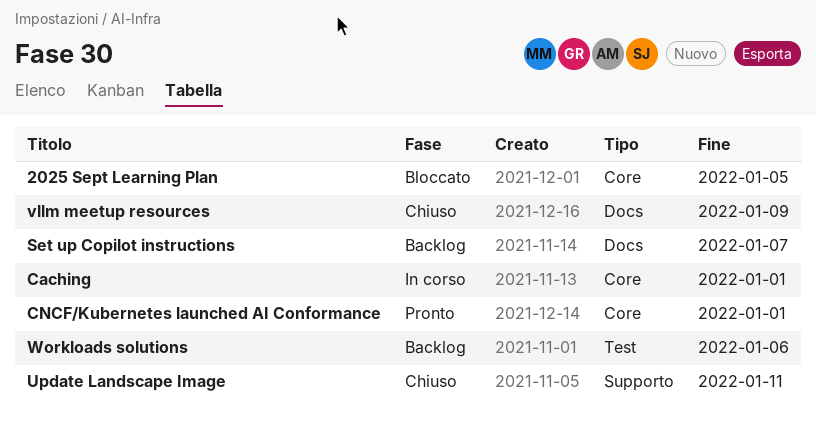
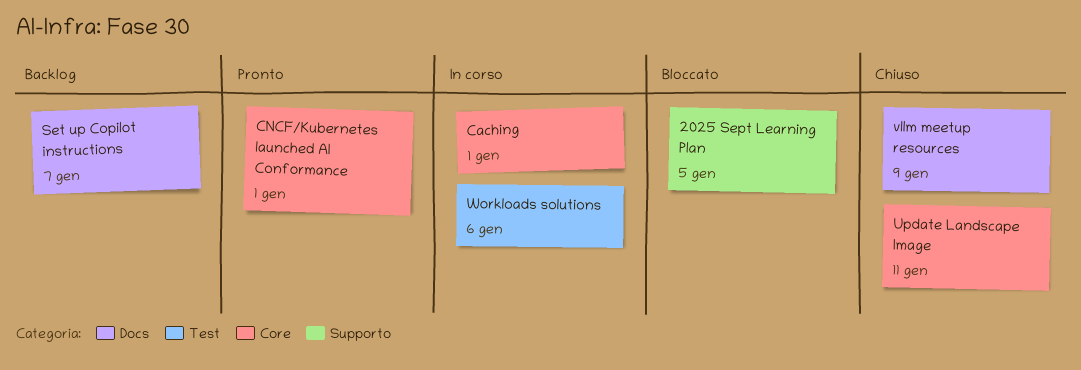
2025 Sept Learning Plan, label: Core -> Supporto
Update Landscape Image, label: Supporto -> Core
Workloads solutions, status: Backlog -> In corso

